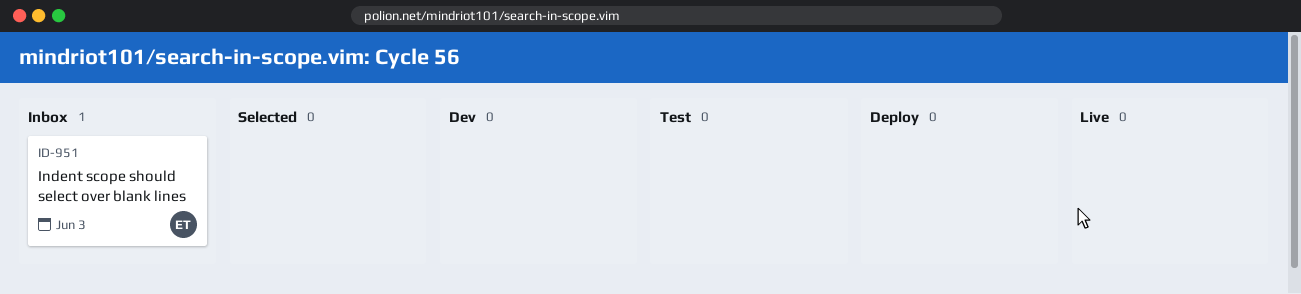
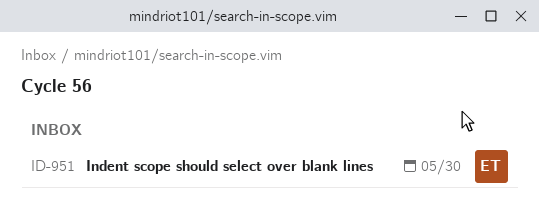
ID-951, due: Jun 3 -> May 30

